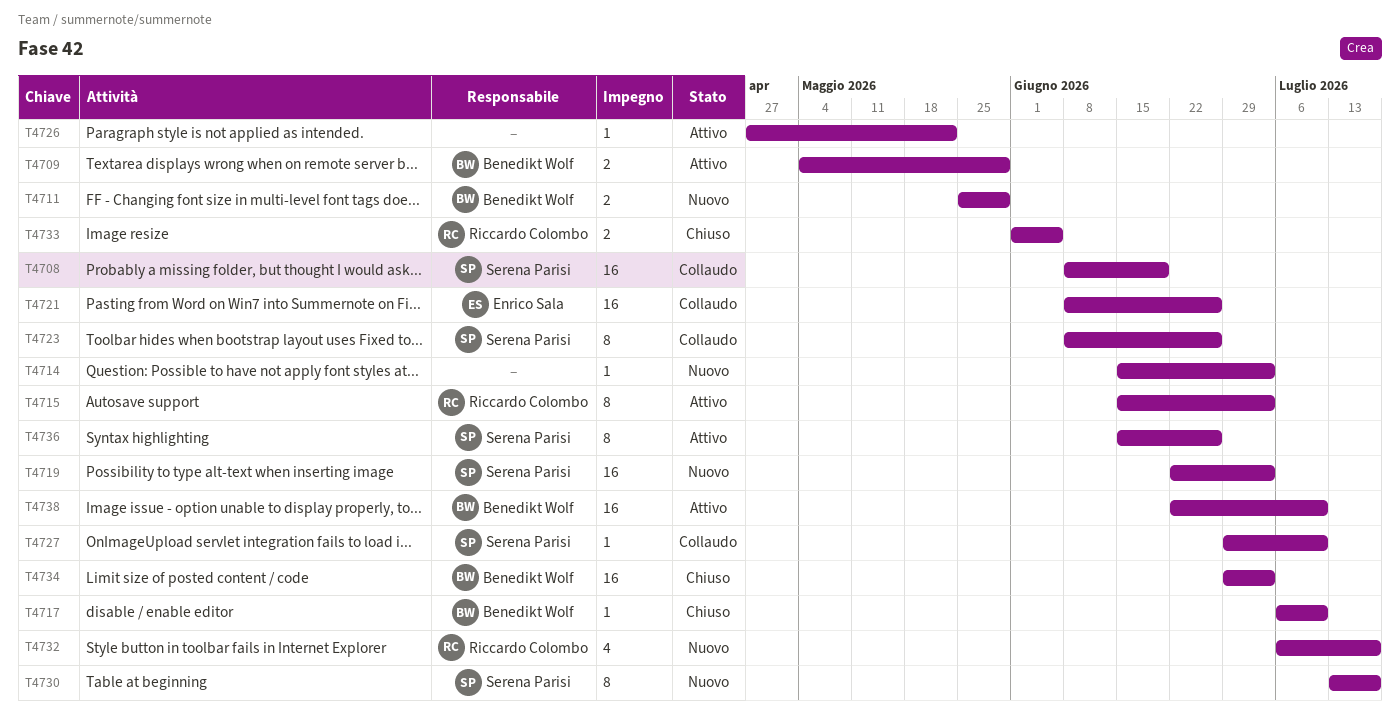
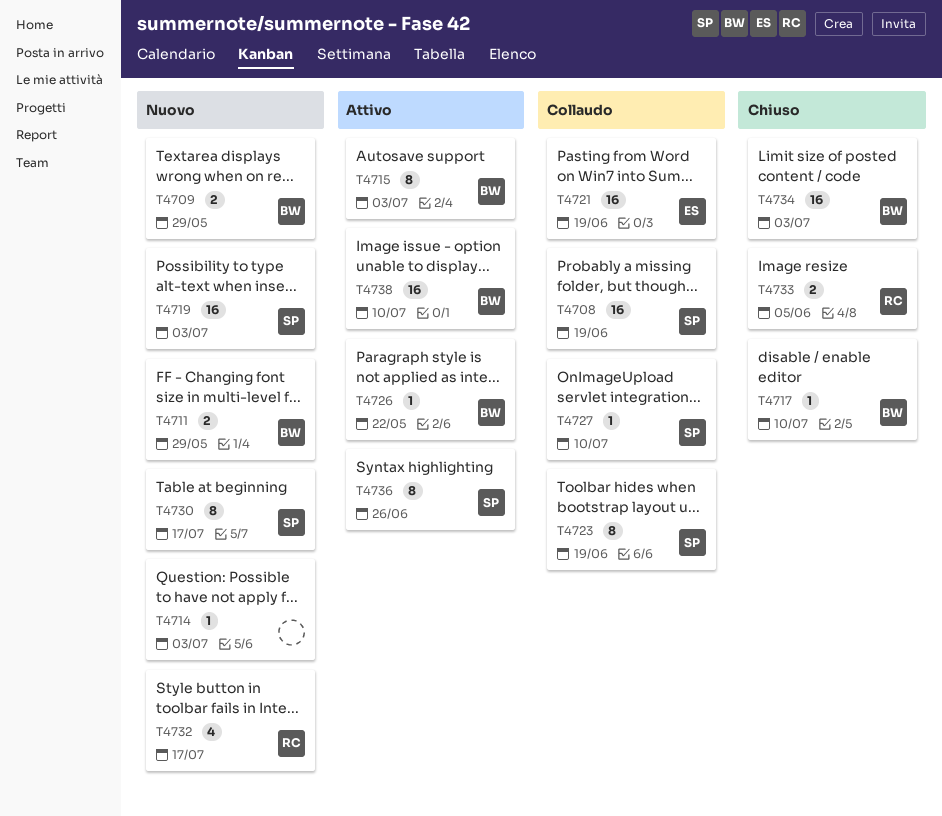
T4709, status: Attivo -> Nuovo
T4715, owner: Riccardo Colombo -> Benedikt Wolf
T4721, due: Jun 26 -> Jun 19
T4723, due: Jun 26 -> Jun 19
T4726, owner: none -> Benedikt Wolf

